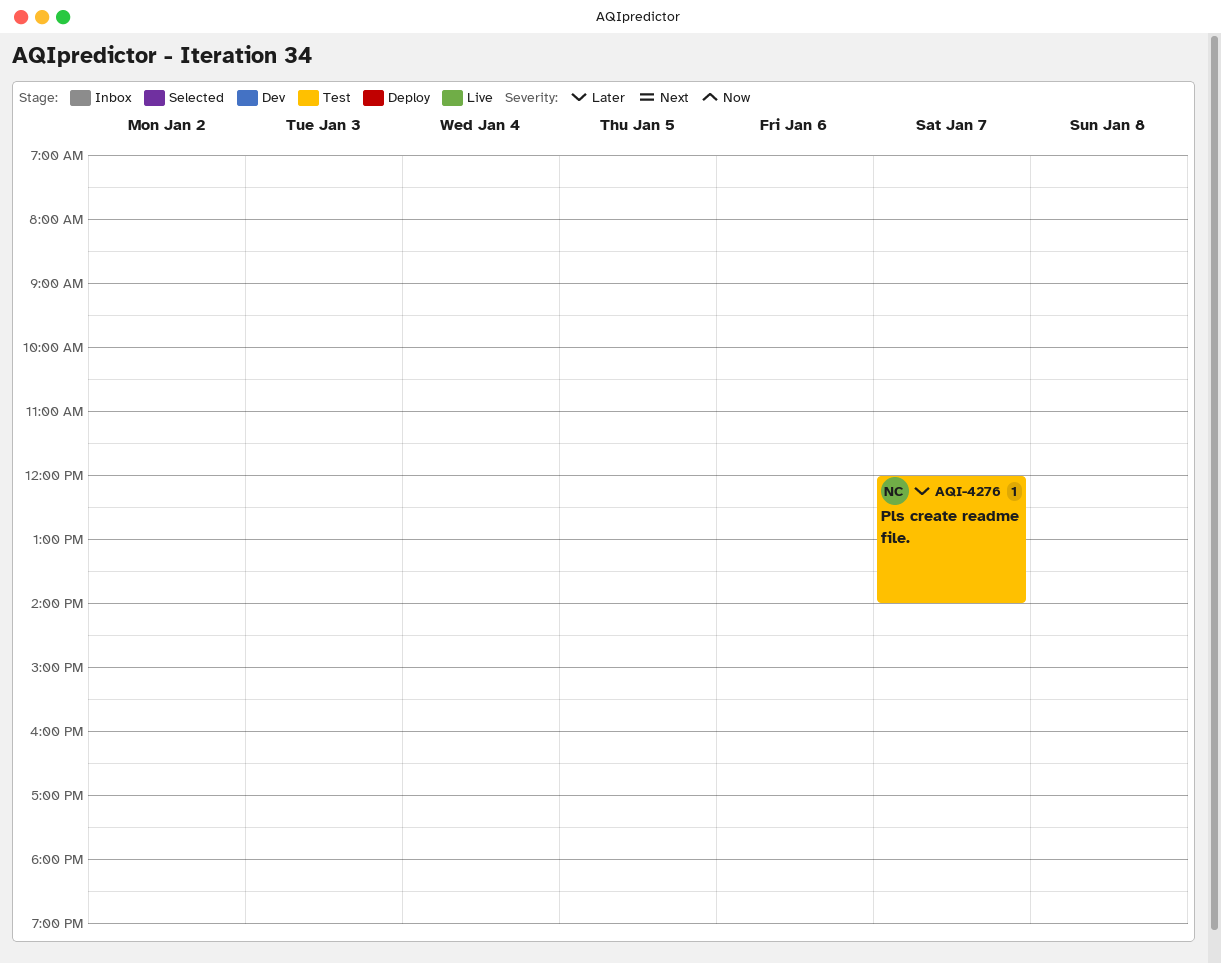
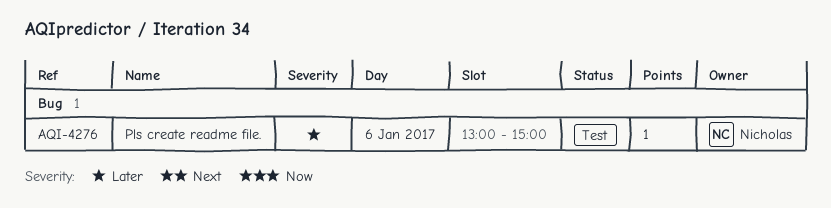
AQI-4276, day: Jan 7 -> Jan 6
AQI-4276, begins: 12:00 -> 13:00
AQI-4276, ends: 14:00 -> 15:00

